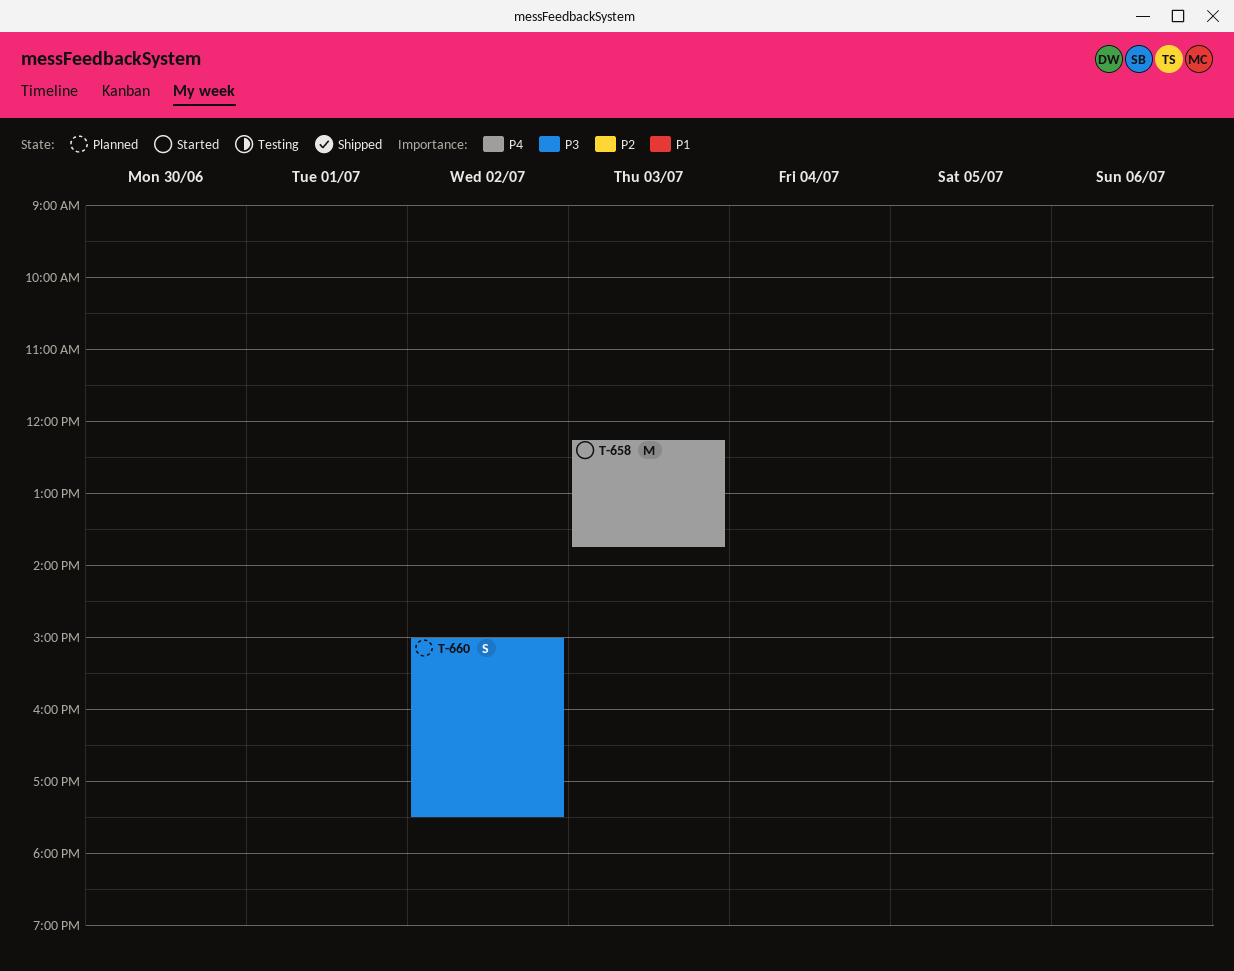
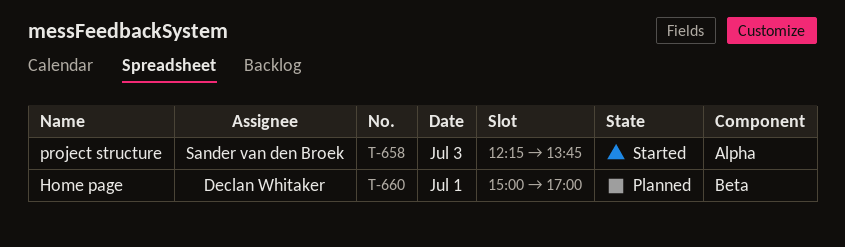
T-660, day: Jul 2 -> Jul 1
T-660, ends: 17:30 -> 17:00

